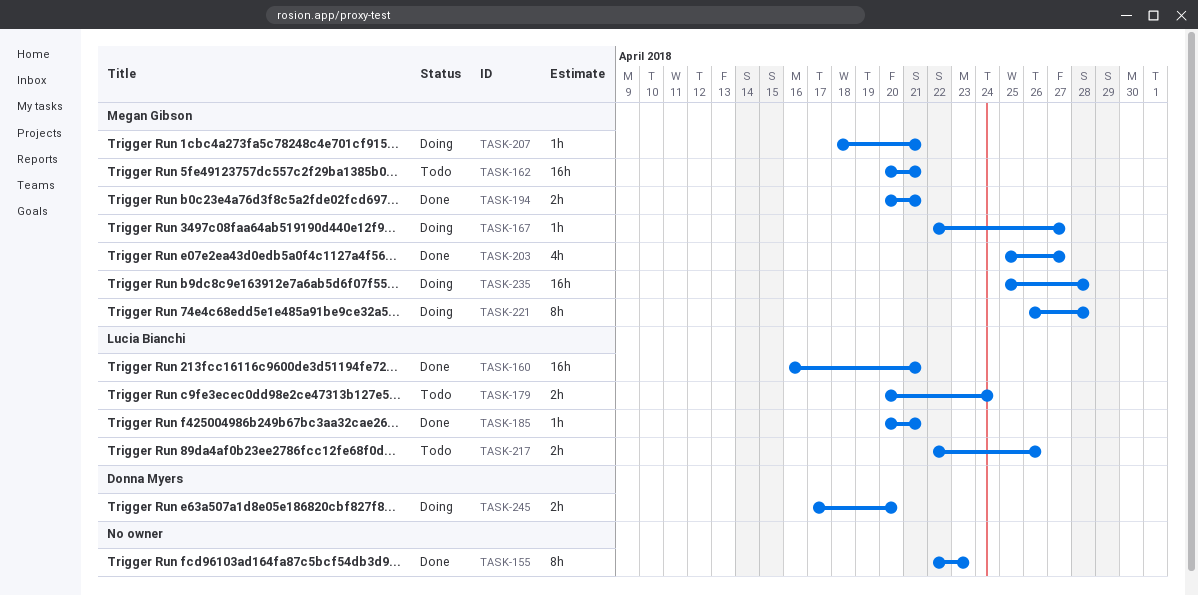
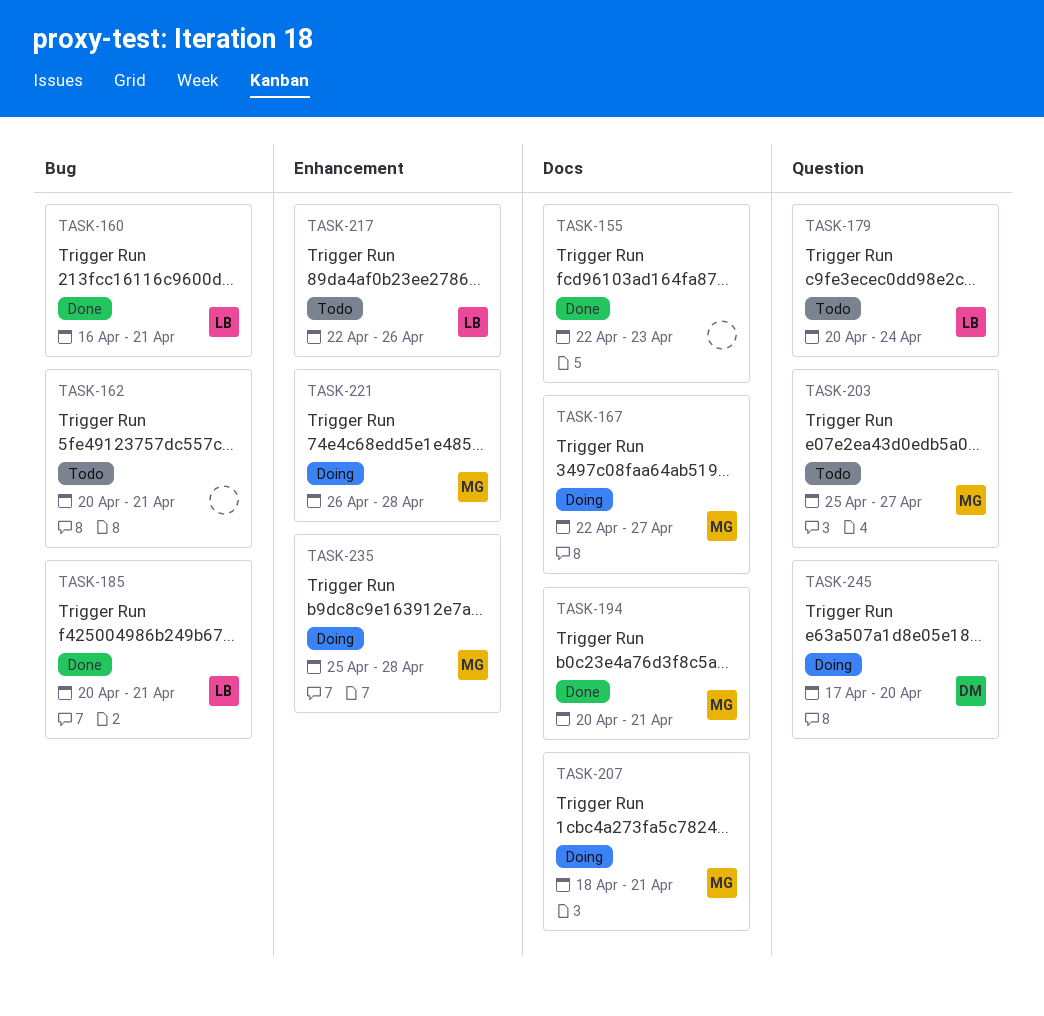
TASK-162, owner: Megan Gibson -> none
TASK-203, status: Done -> Todo

